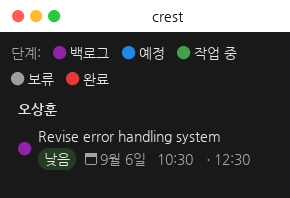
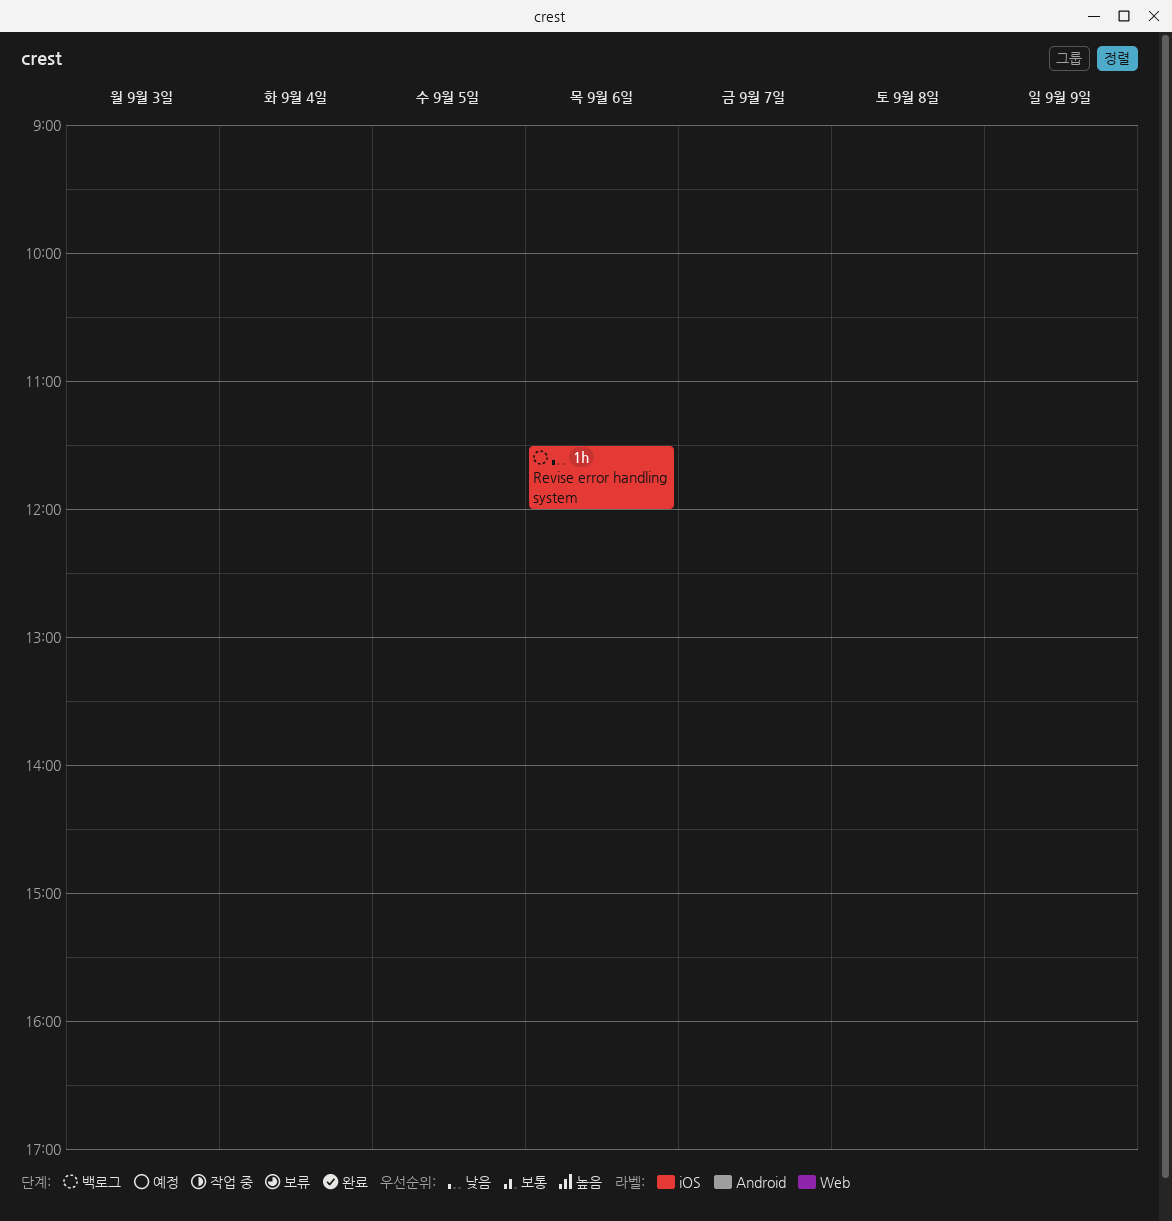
Revise error handling system, begins: 10:30 -> 11:30
Revise error handling system, ends: 12:30 -> 12:00

